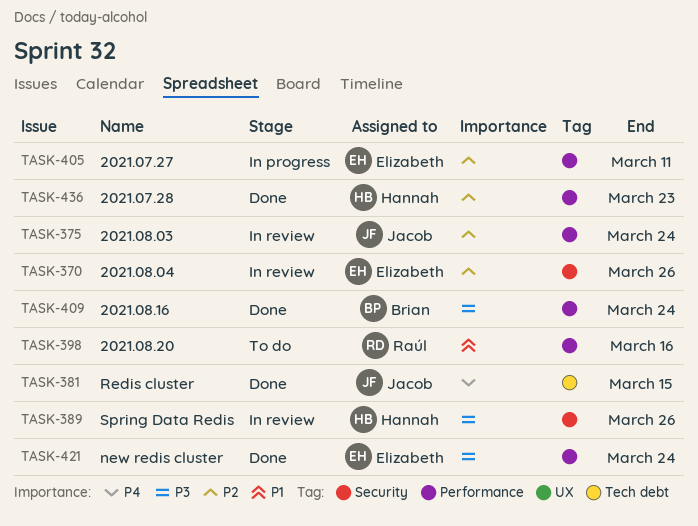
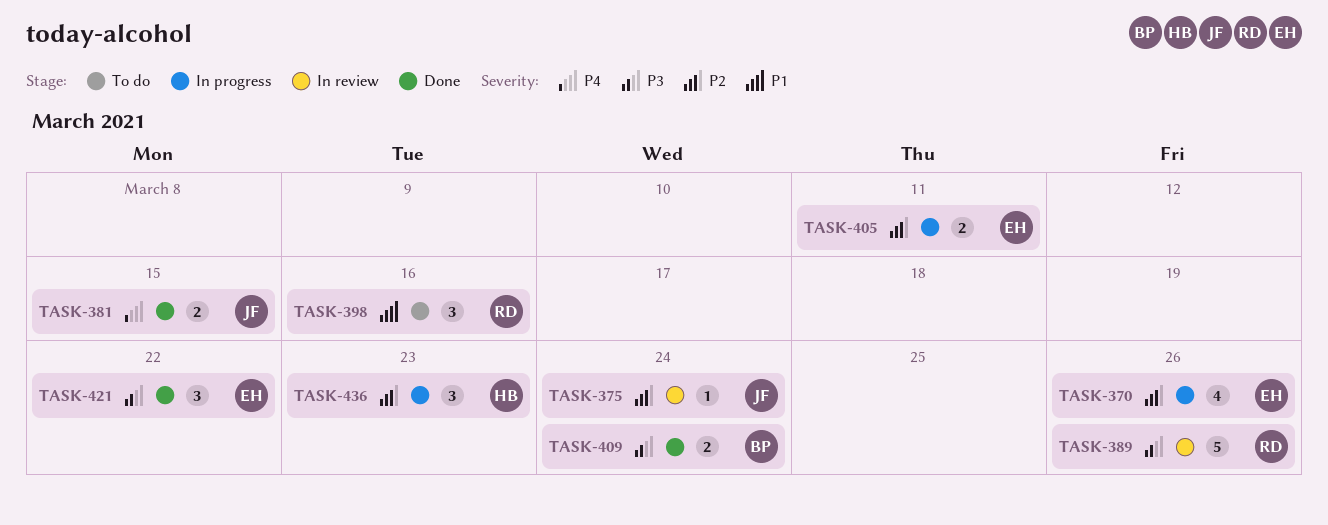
TASK-370, status: In review -> In progress
TASK-389, owner: Hannah -> Raúl
TASK-421, due: Mar 24 -> Mar 22
TASK-436, status: Done -> In progress

